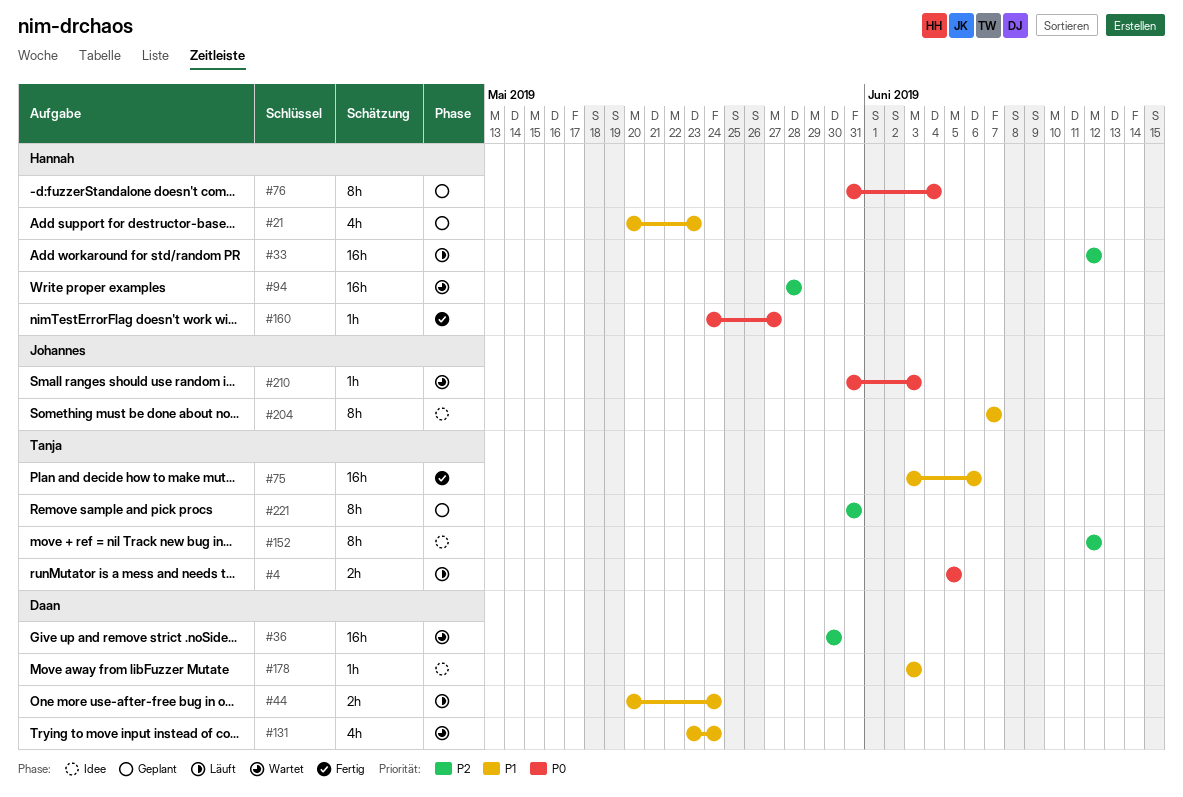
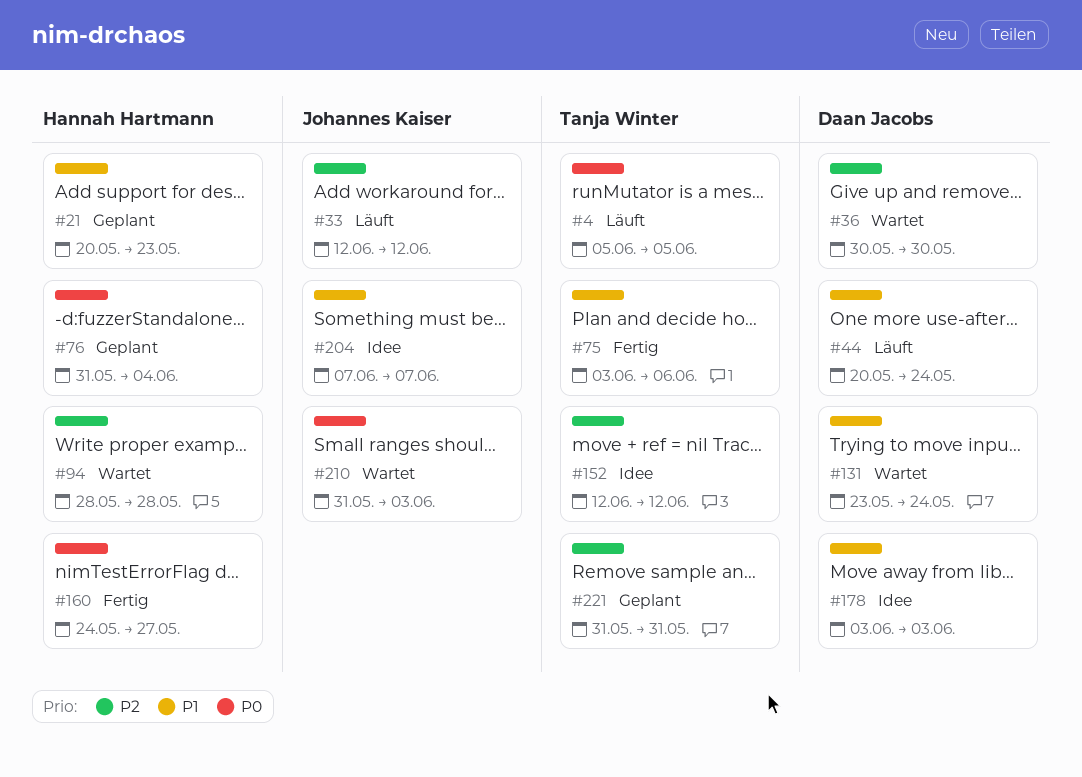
#33, owner: Hannah Hartmann -> Johannes Kaiser

